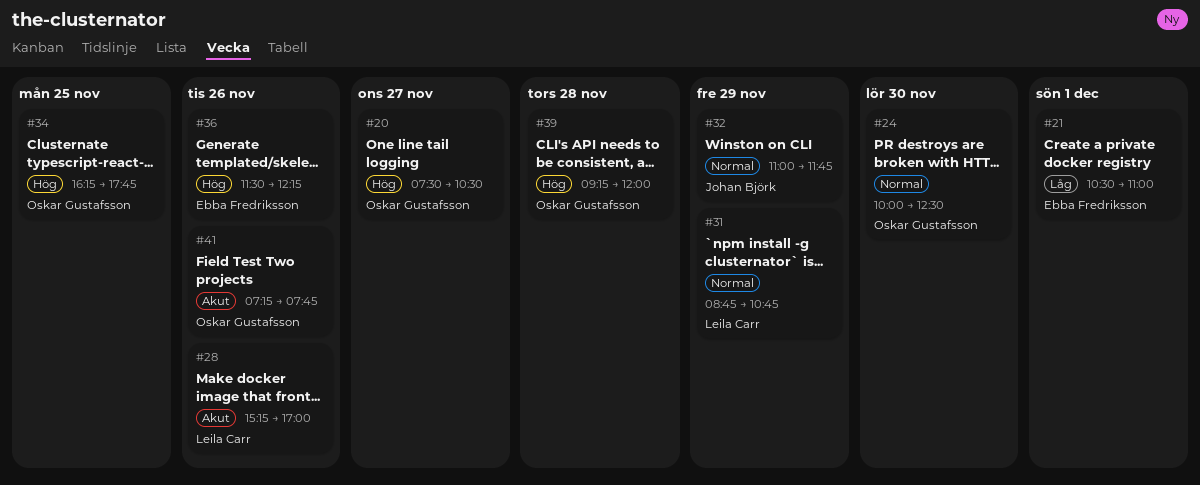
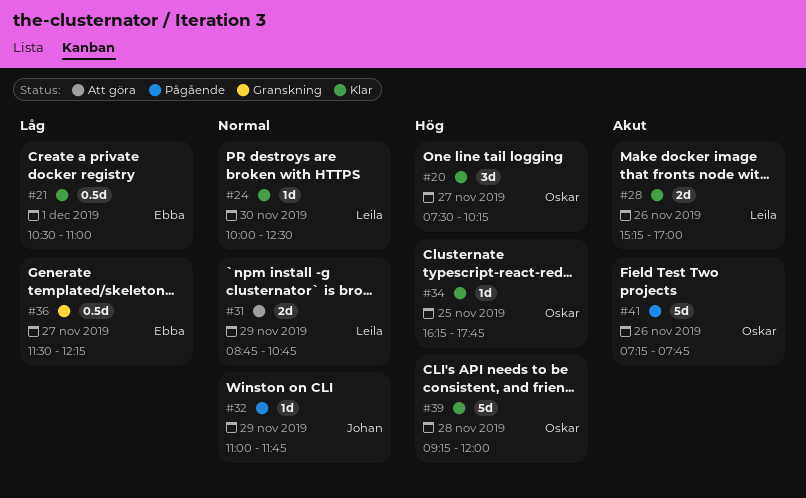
#20, ends: 10:30 -> 10:15
#24, owner: Oskar Gustafsson -> Leila Carr
#36, priority: Hög -> Låg
#36, day: Nov 26 -> Nov 27

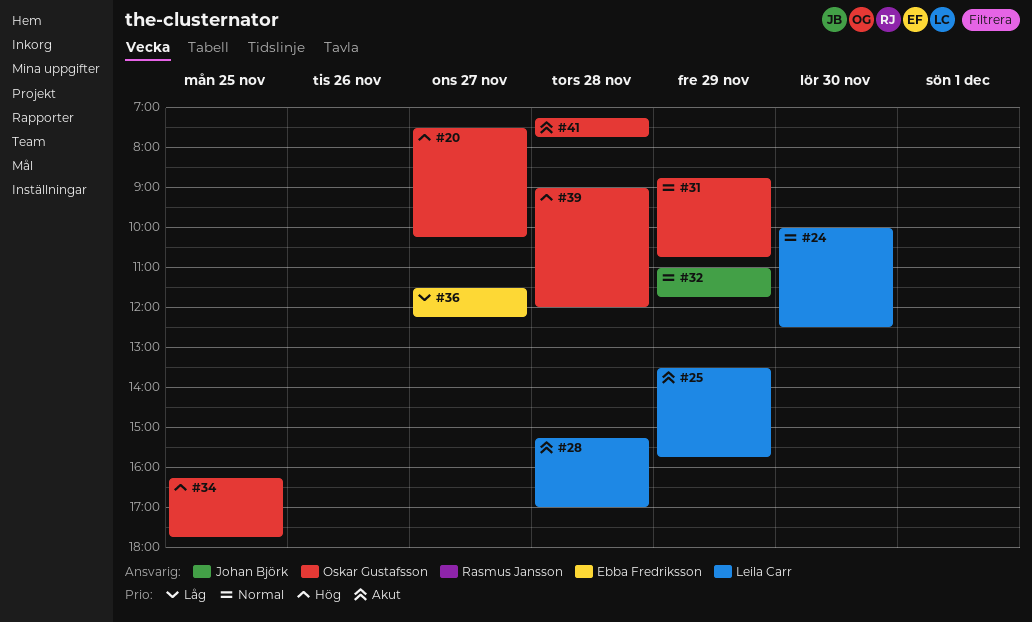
#21: present -> none
#25: none -> present
#28, day: Nov 26 -> Nov 28
#31, owner: Leila Carr -> Oskar Gustafsson
#39, begins: 09:15 -> 09:00
#41, day: Nov 26 -> Nov 28

